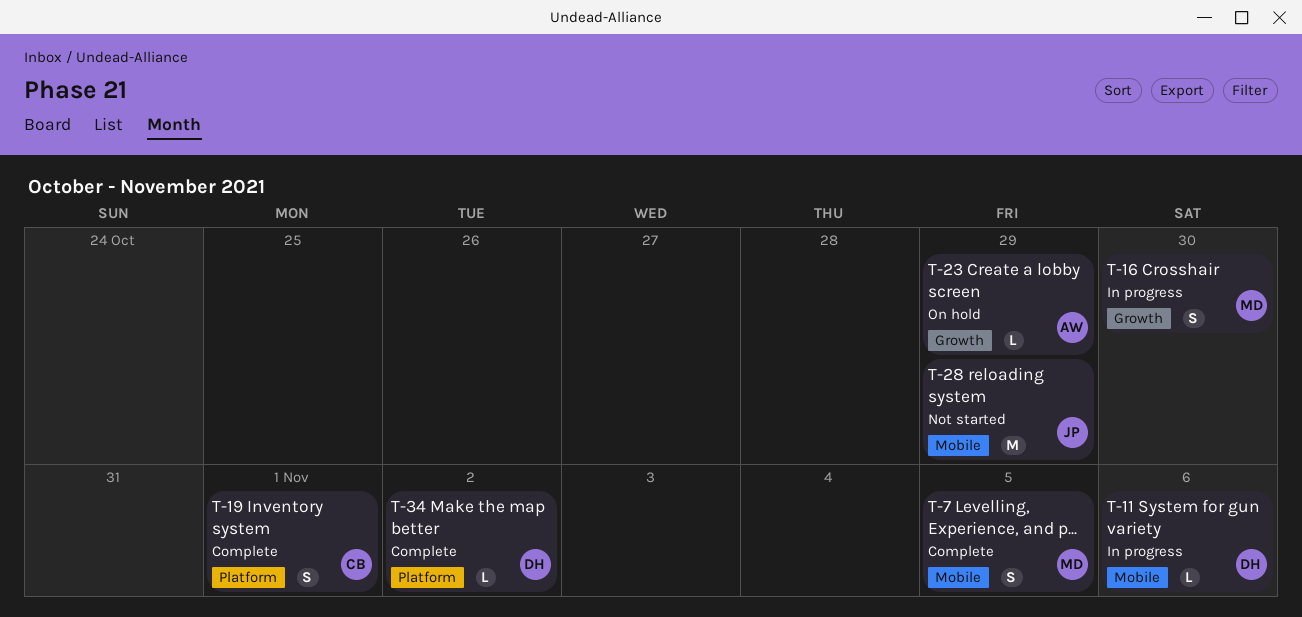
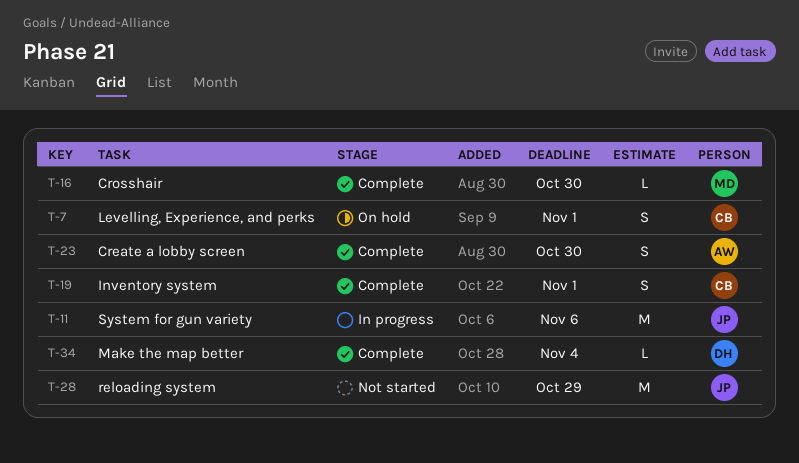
T-7, status: Complete -> On hold
T-7, owner: MD -> CB
T-7, due: Nov 5 -> Nov 1
T-11, owner: DH -> JP
T-11, estimate: L -> M
T-16, status: In progress -> Complete
T-16, estimate: S -> L
T-23, status: On hold -> Complete
T-23, estimate: L -> S
T-23, due: Oct 29 -> Oct 30
T-34, due: Nov 2 -> Nov 4

